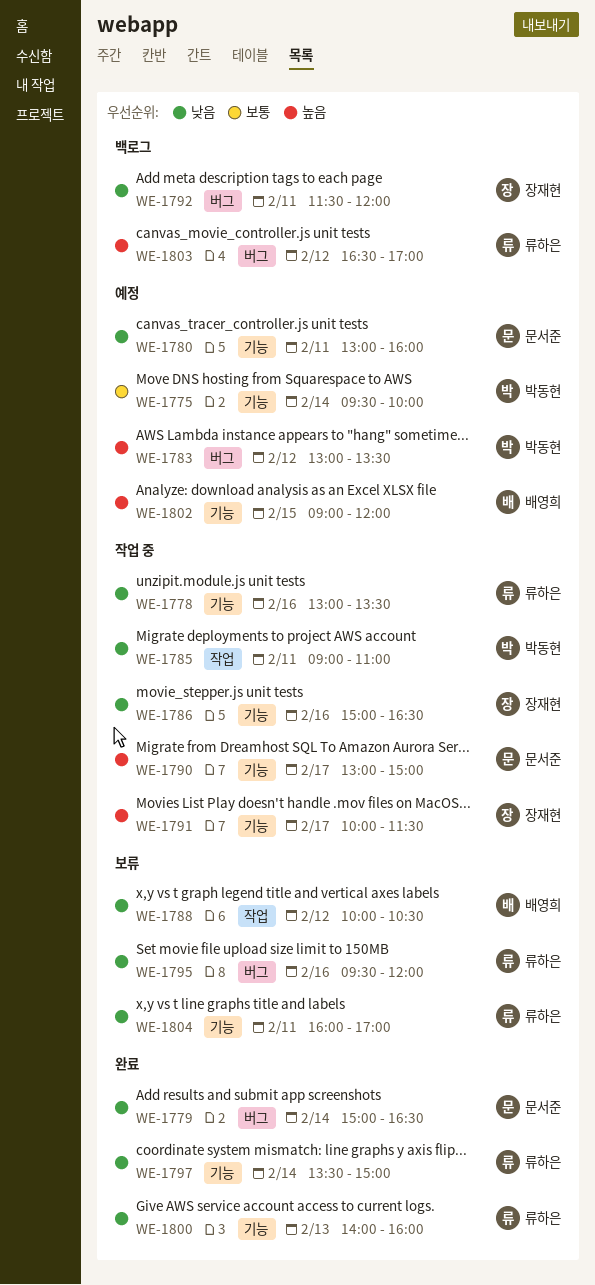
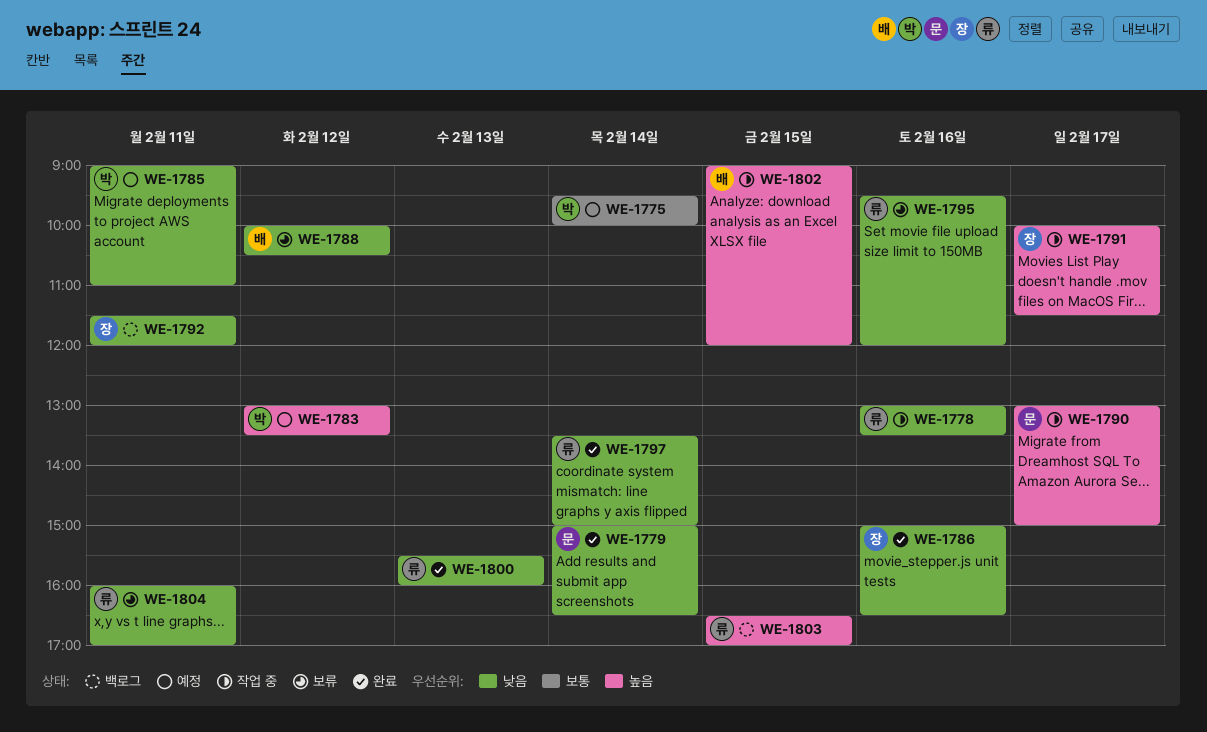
WE-1780: present -> none
WE-1785, status: 작업 중 -> 예정
WE-1786, status: 작업 중 -> 완료
WE-1800, begins: 14:00 -> 15:30
WE-1802, status: 예정 -> 작업 중
WE-1803, day: Feb 12 -> Feb 15

